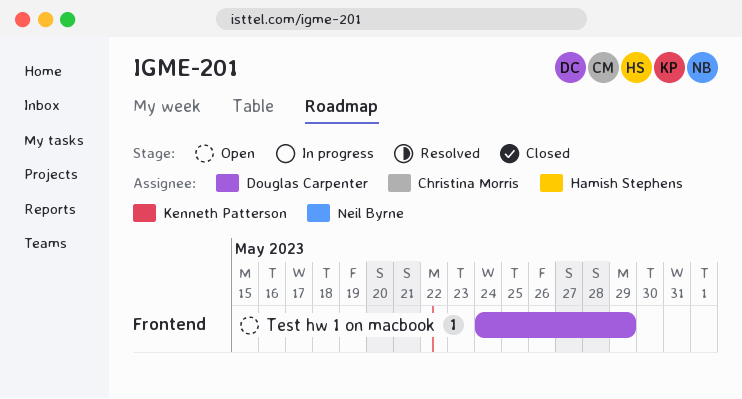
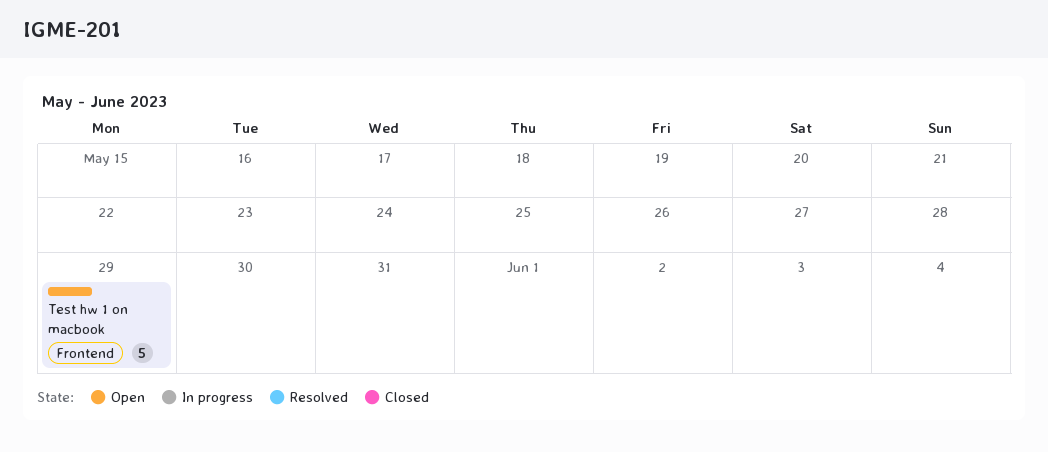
Test hw 1 on macbook, estimate: 1 -> 5

